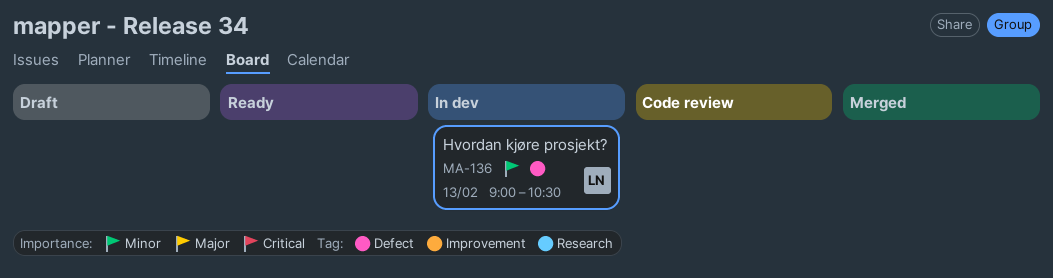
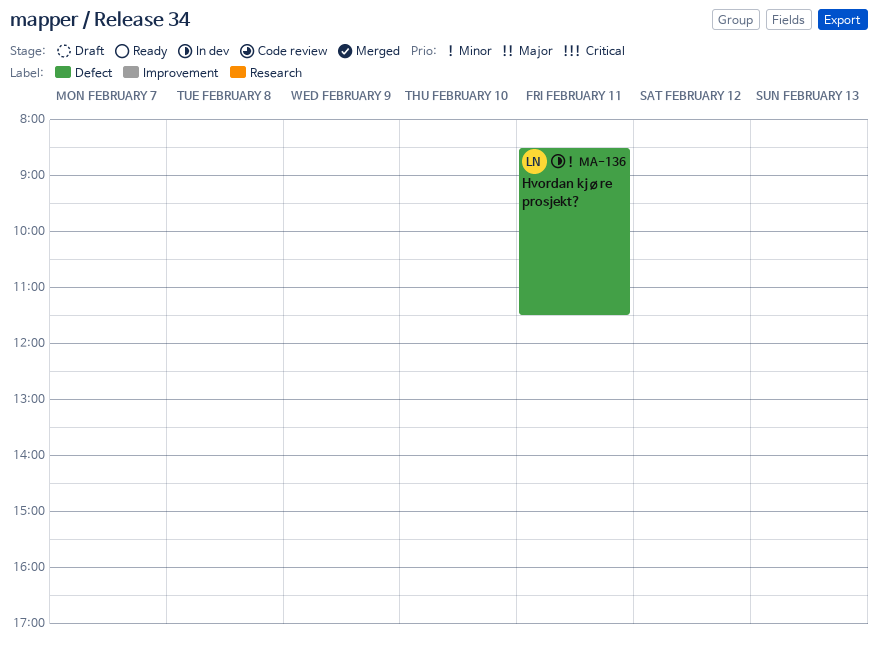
MA-136, day: Feb 13 -> Feb 11
MA-136, begins: 09:00 -> 08:30
MA-136, ends: 10:30 -> 11:30

